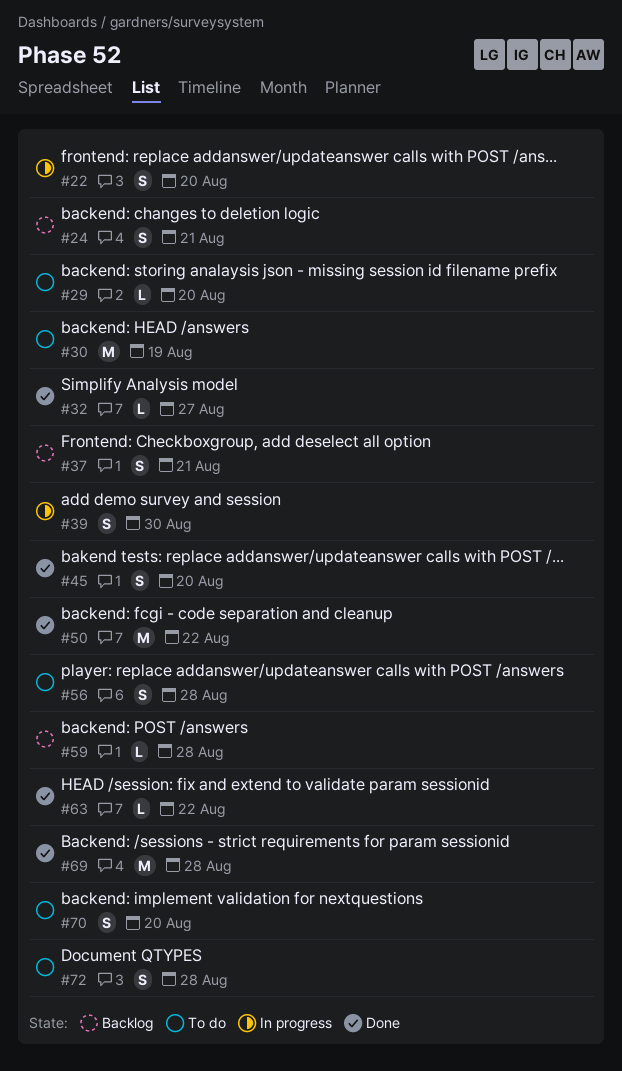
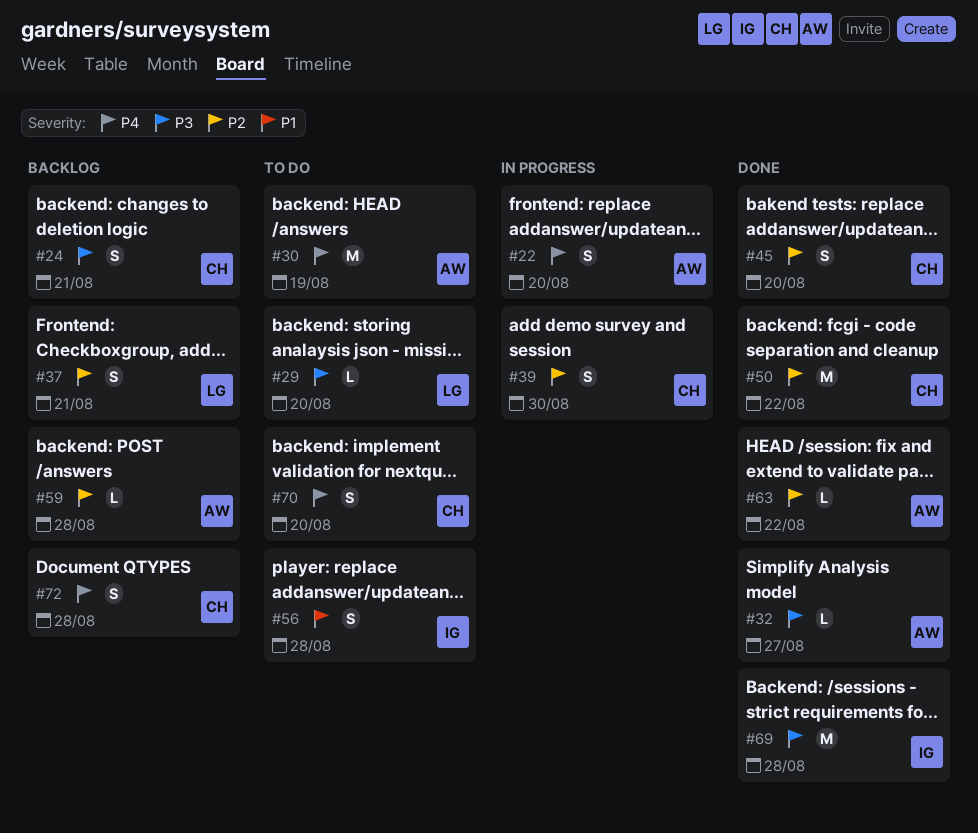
#72, status: To do -> Backlog

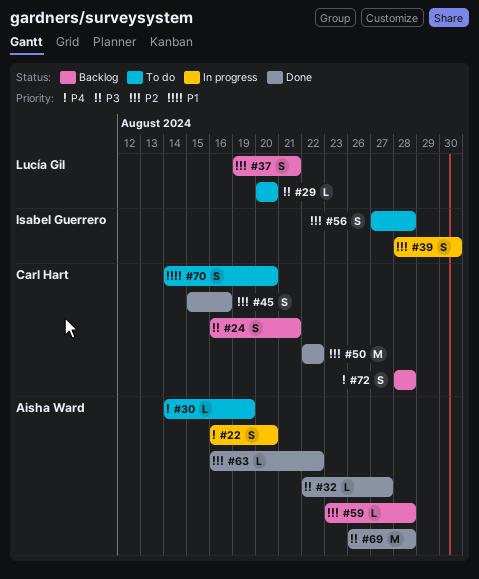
#30, estimate: M -> L
#39, owner: Carl Hart -> Isabel Guerrero
#45, due: Aug 20 -> Aug 16
#56, priority: P1 -> P2
#69, owner: Isabel Guerrero -> Aisha Ward
#70, priority: P4 -> P1

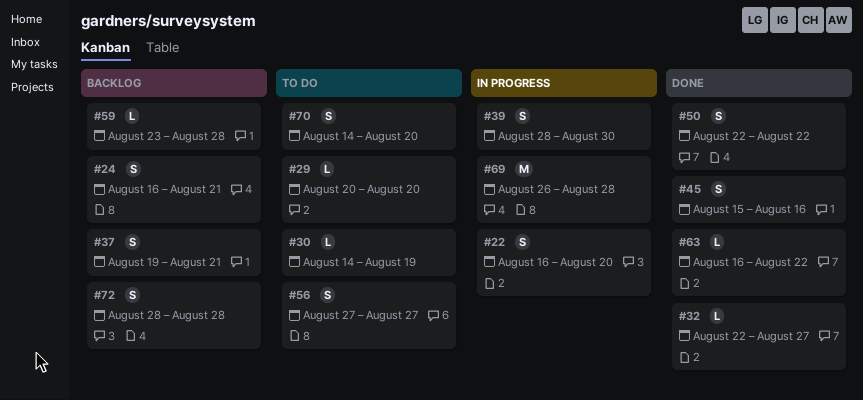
#50, estimate: M -> S
#56, due: Aug 28 -> Aug 27
#69, status: Done -> In progress

